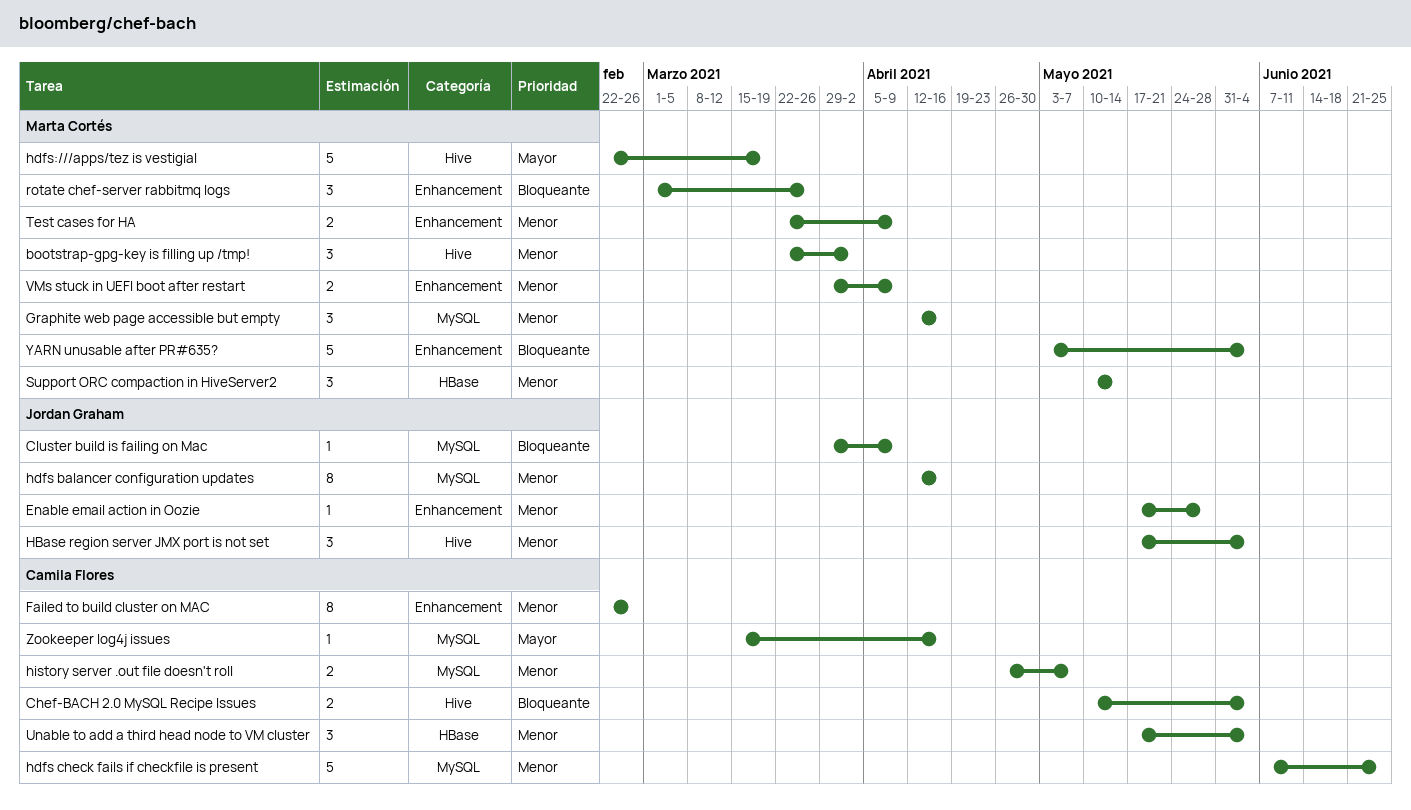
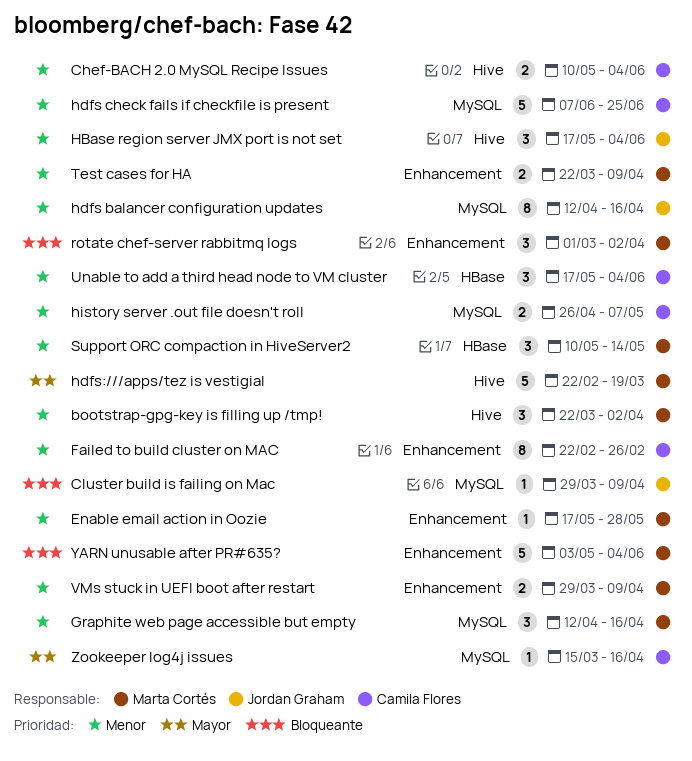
Chef-BACH 2.0 MySQL Recipe Issues, priority: Bloqueante -> Menor
Enable email action in Oozie, owner: Jordan Graham -> Marta Cortés
rotate chef-server rabbitmq logs, due: Mar 26 -> Apr 2

